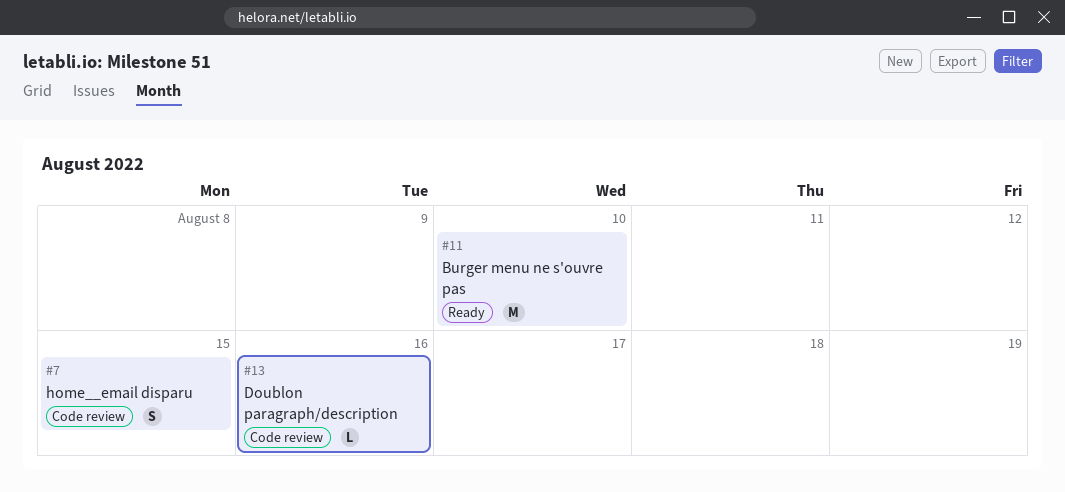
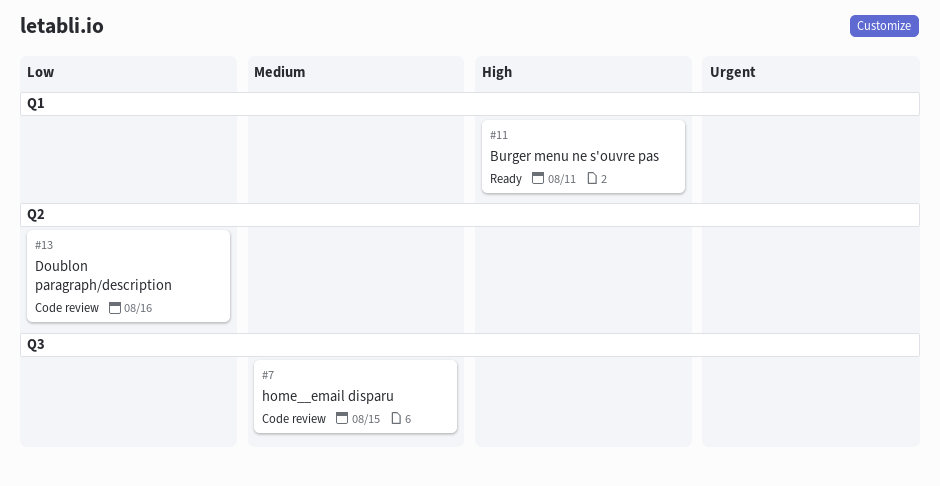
#11, due: Aug 10 -> Aug 11

